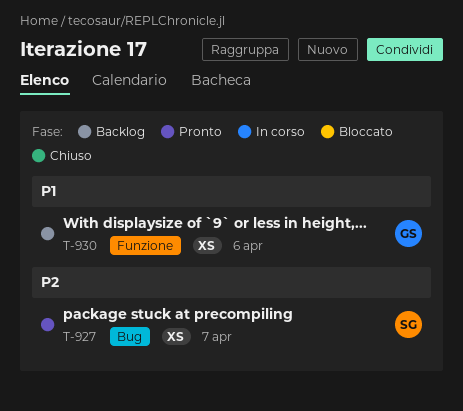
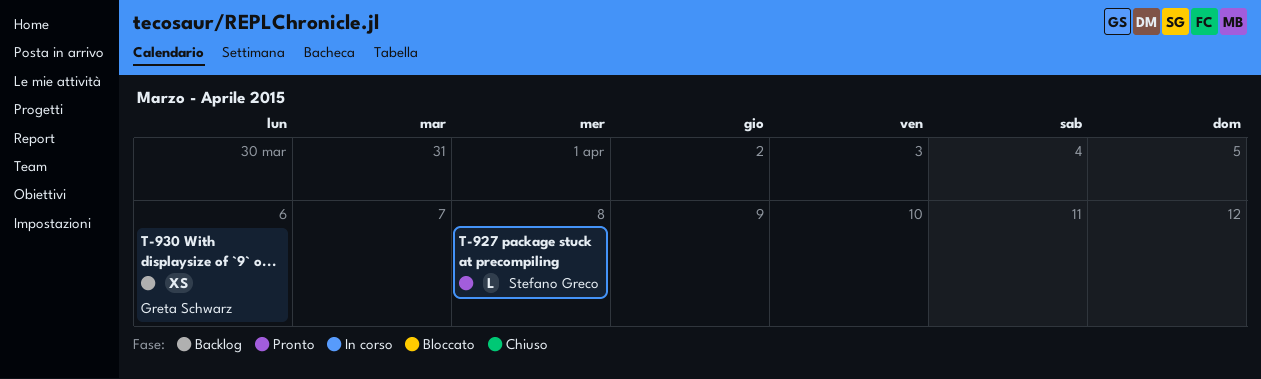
T-927, estimate: XS -> L
T-927, due: Apr 7 -> Apr 8

